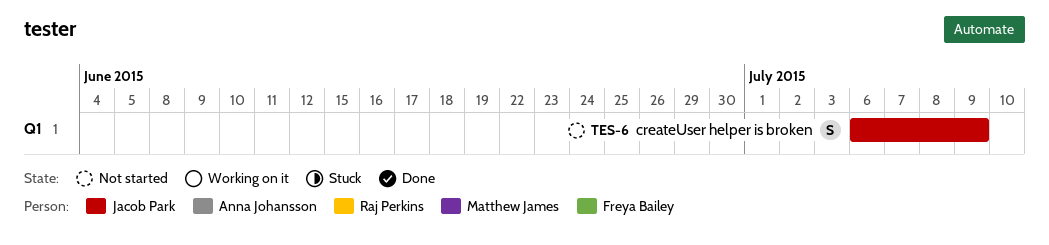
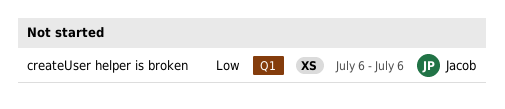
createUser helper is broken, estimate: S -> XS
createUser helper is broken, due: Jul 9 -> Jul 6

